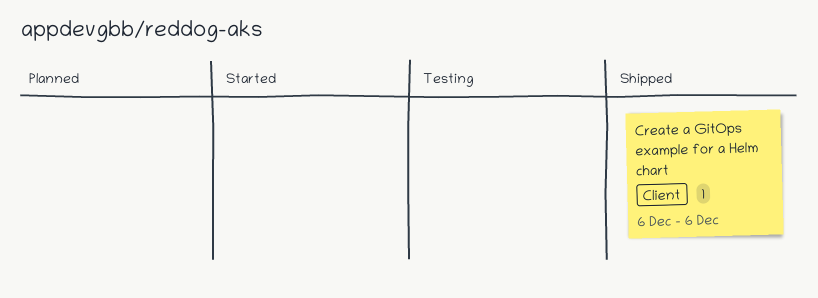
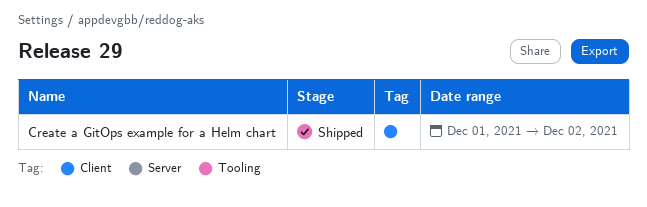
Create a GitOps example for a Helm chart, start: Dec 6 -> Dec 1
Create a GitOps example for a Helm chart, due: Dec 6 -> Dec 2

